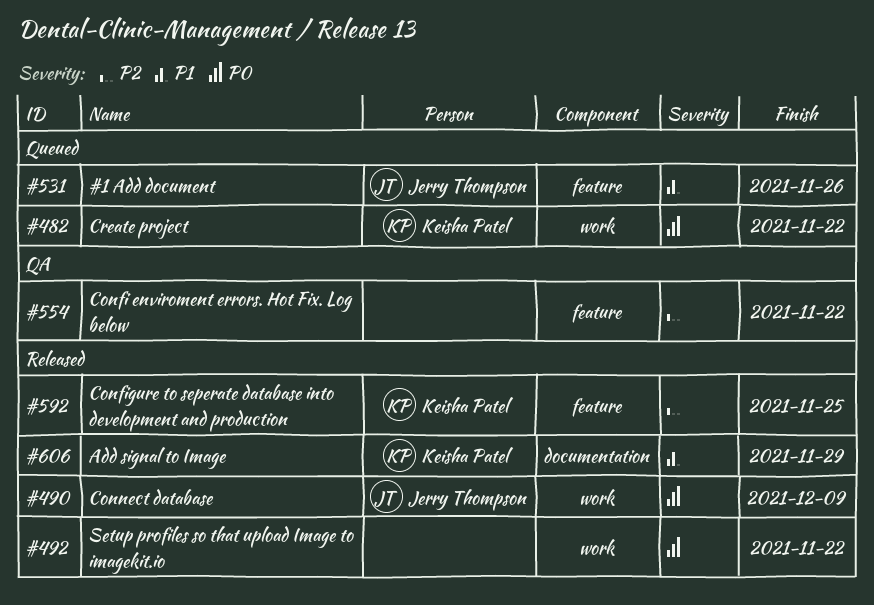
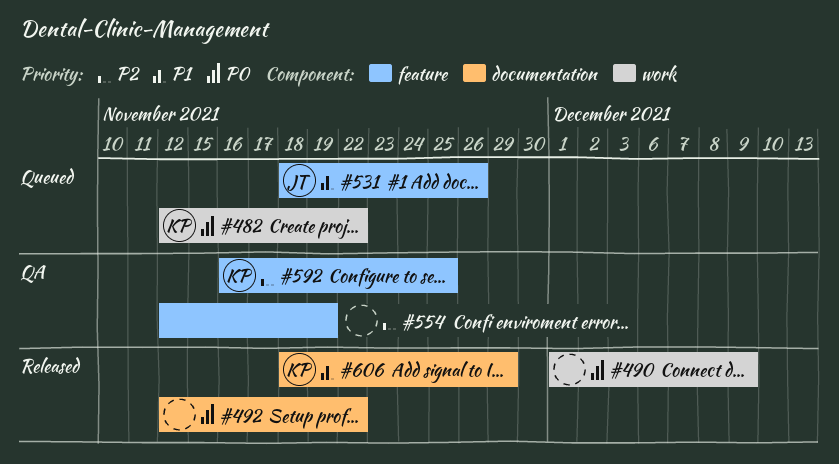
#490, owner: Jerry Thompson -> none
#492, label: work -> documentation
#554, due: Nov 22 -> Nov 19
#592, status: Released -> QA

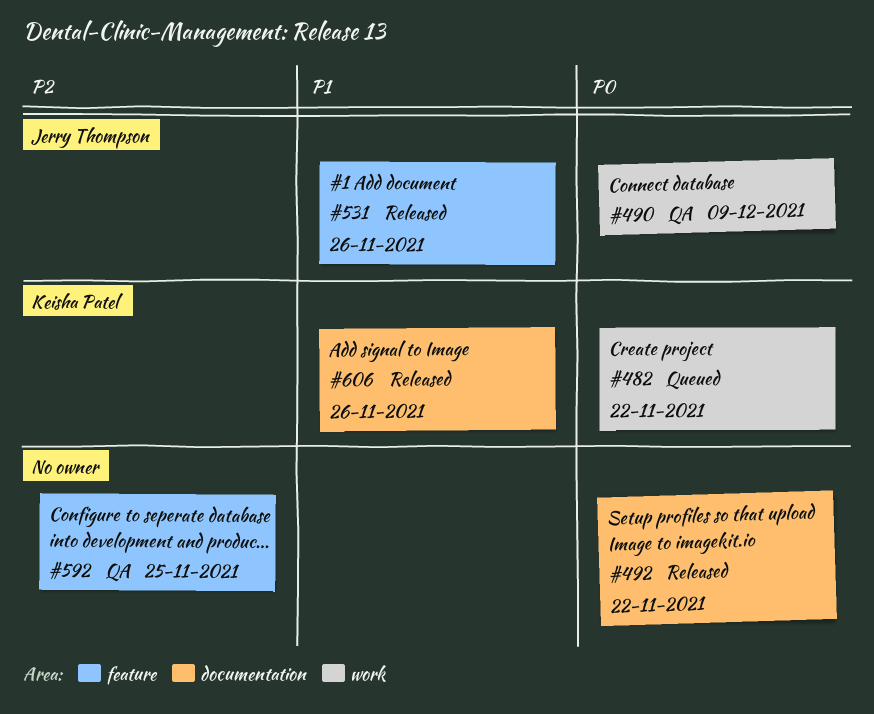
#490, status: Released -> QA
#490, owner: none -> Jerry Thompson
#531, status: Queued -> Released
#554: present -> none
#592, owner: Keisha Patel -> none
#606, due: Nov 29 -> Nov 26

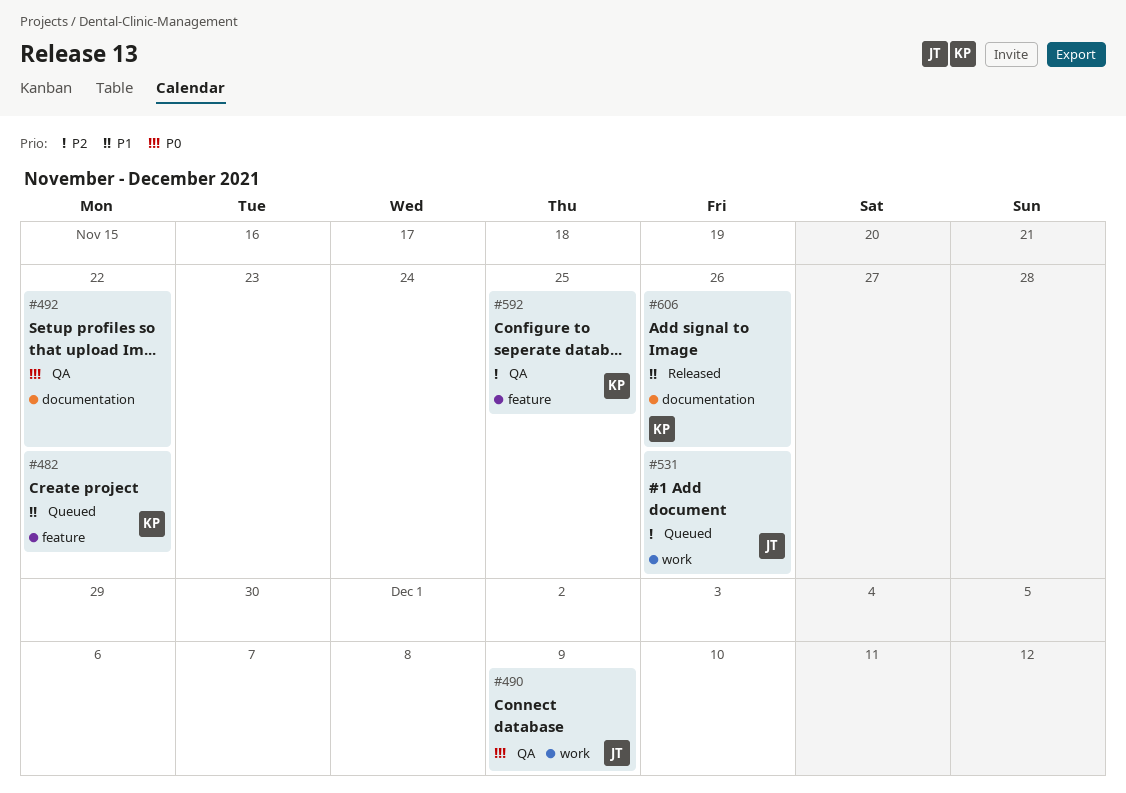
#482, priority: P0 -> P1
#482, label: work -> feature
#492, status: Released -> QA
#531, status: Released -> Queued
#531, priority: P1 -> P2
#531, label: feature -> work
#592, owner: none -> Keisha Patel

